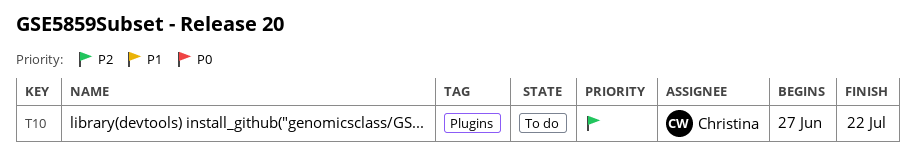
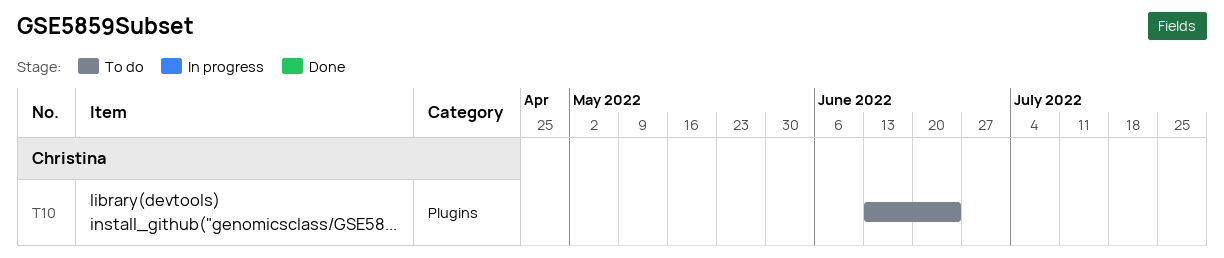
T10, start: Jun 27 -> Jun 13
T10, due: Jul 22 -> Jun 24

